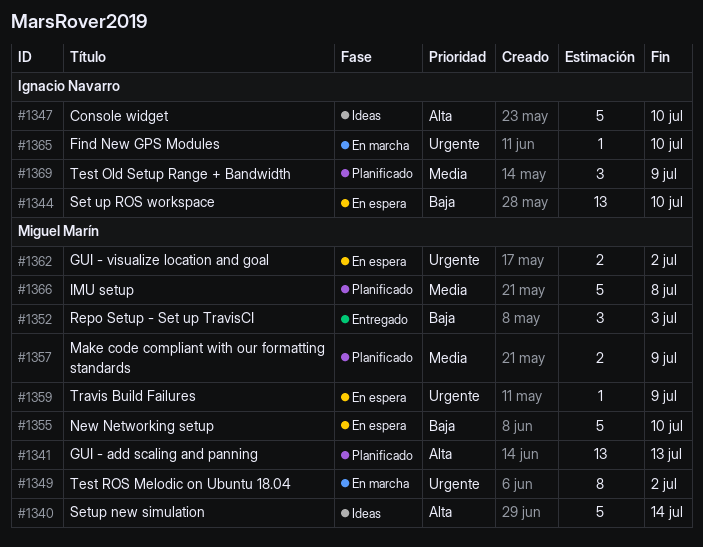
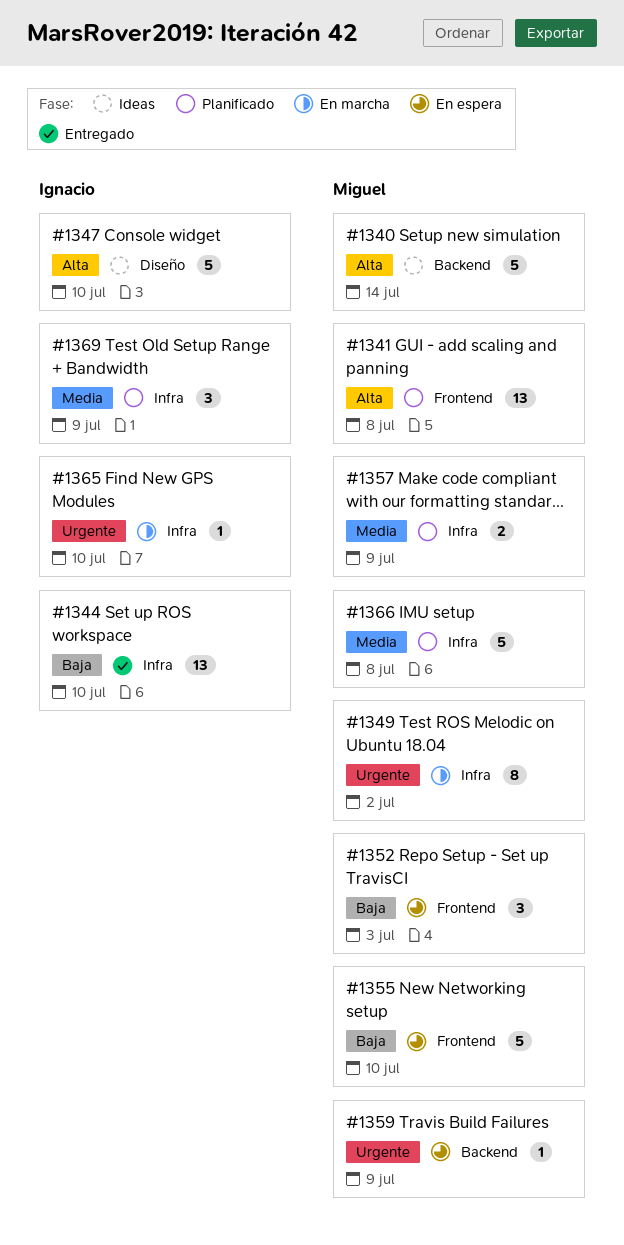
#1341, due: Jul 13 -> Jul 8
#1344, status: En espera -> Entregado
#1352, status: Entregado -> En espera
#1362: present -> none

